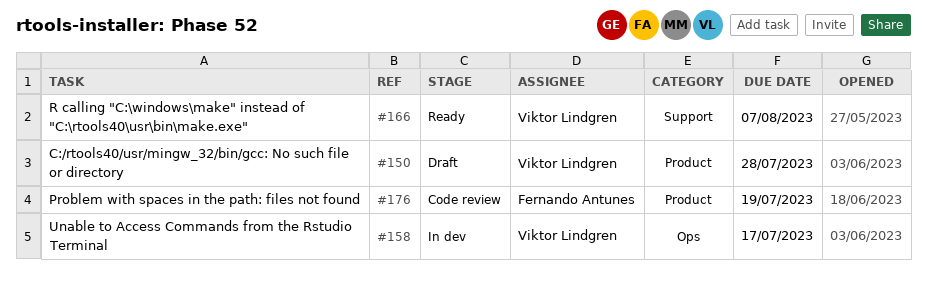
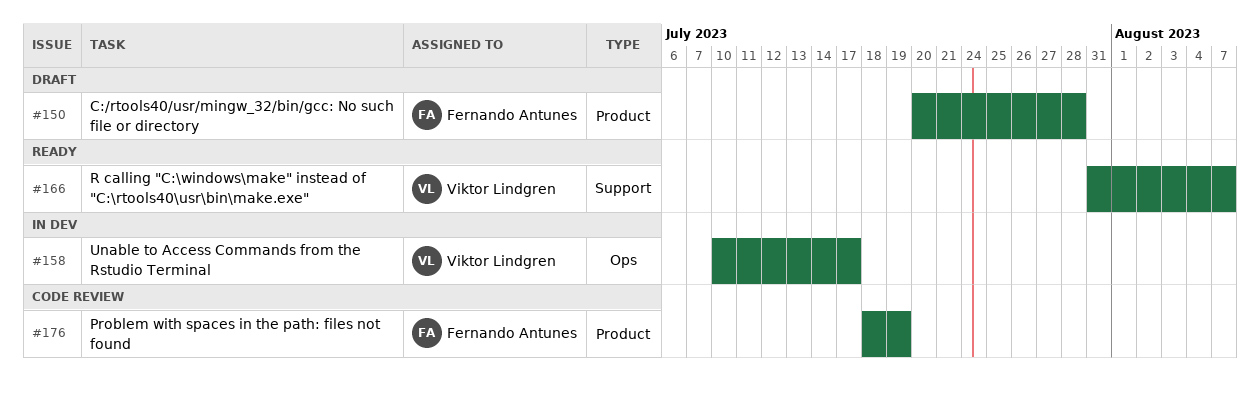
#150, owner: Viktor Lindgren -> Fernando Antunes

